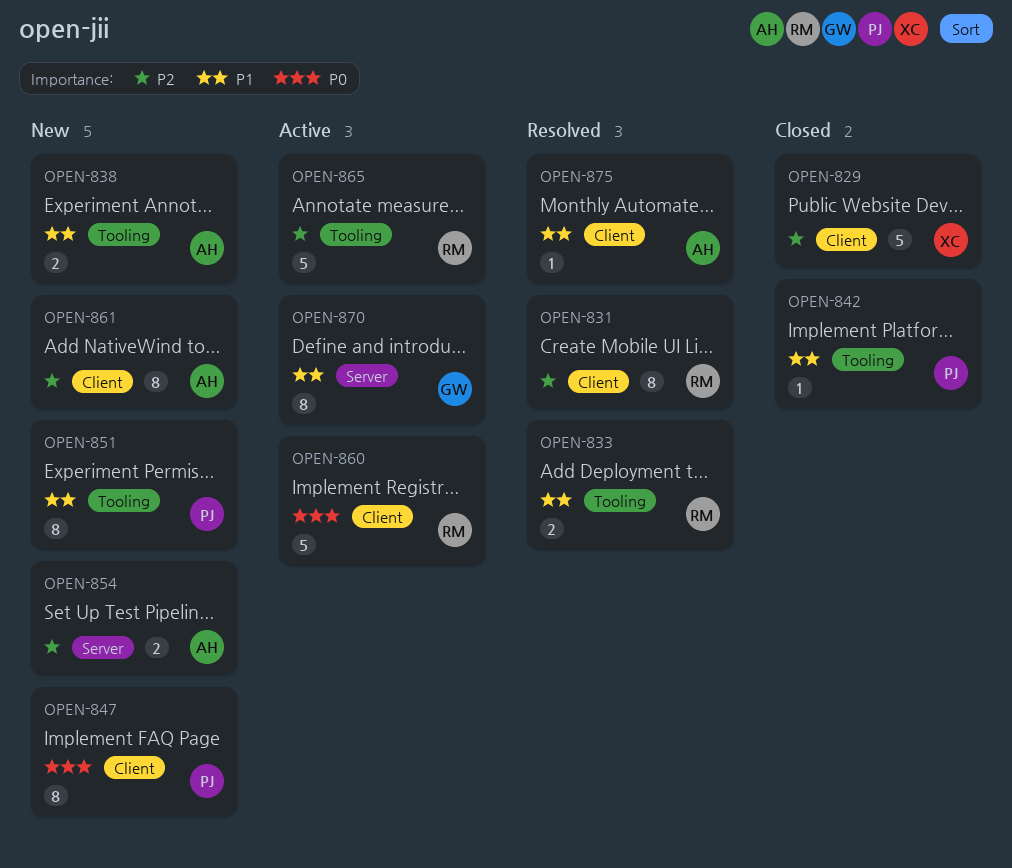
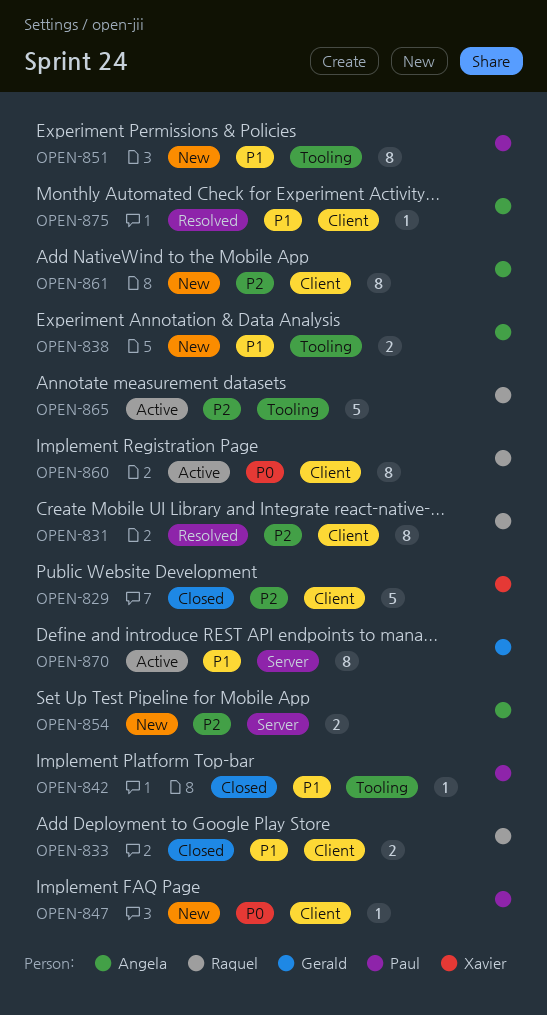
OPEN-833, status: Resolved -> Closed
OPEN-833, label: Tooling -> Client
OPEN-847, estimate: 8 -> 1
OPEN-860, estimate: 5 -> 8

